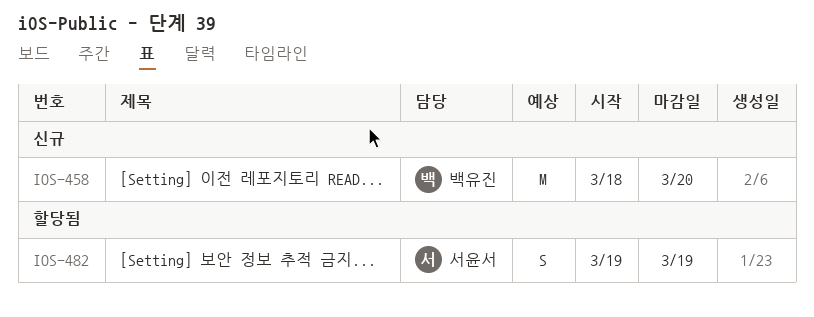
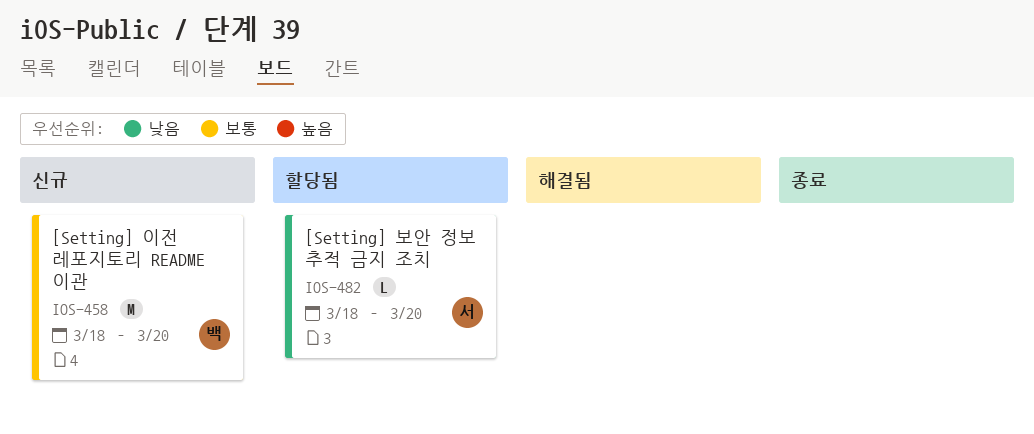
IOS-482, estimate: S -> L
IOS-482, start: Mar 19 -> Mar 18
IOS-482, due: Mar 19 -> Mar 20

